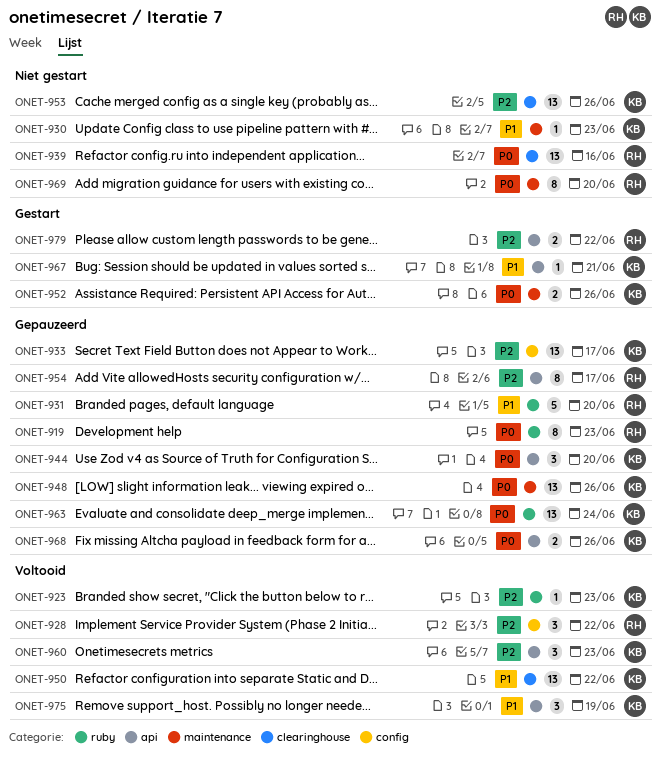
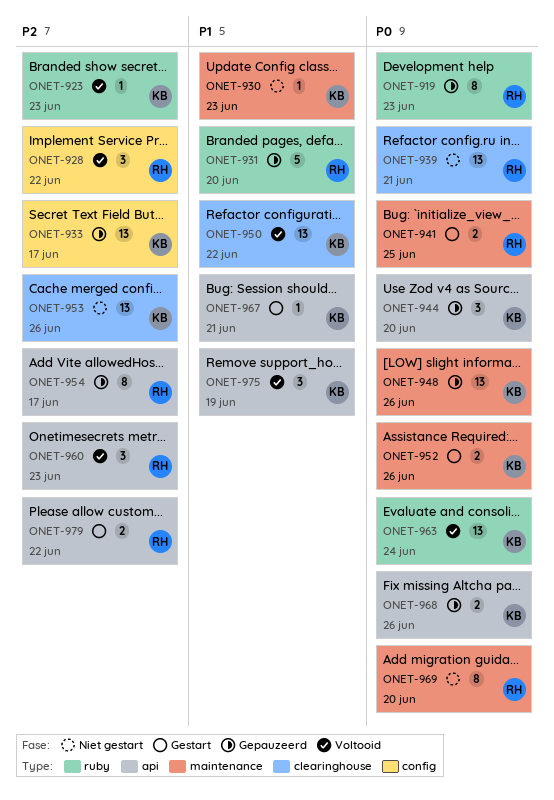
ONET-939, due: Jun 16 -> Jun 21
ONET-941: none -> present
ONET-960, owner: KB -> RH
ONET-963, status: Gepauzeerd -> Voltooid

